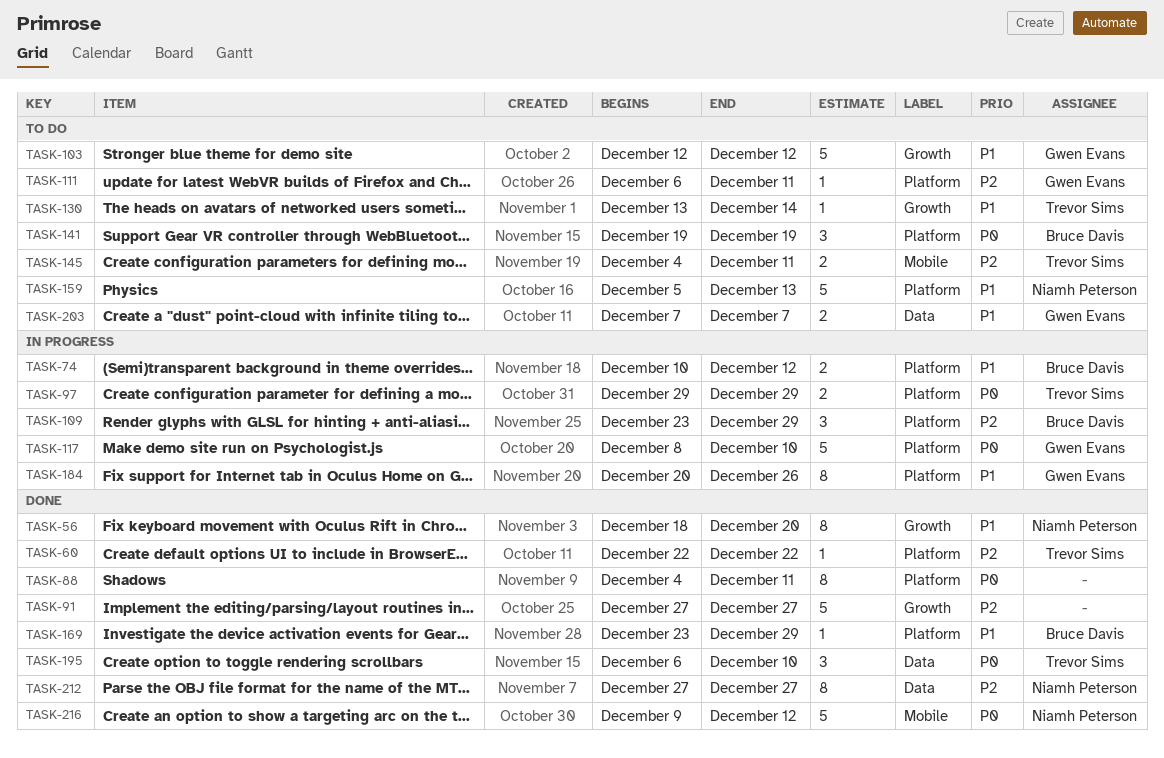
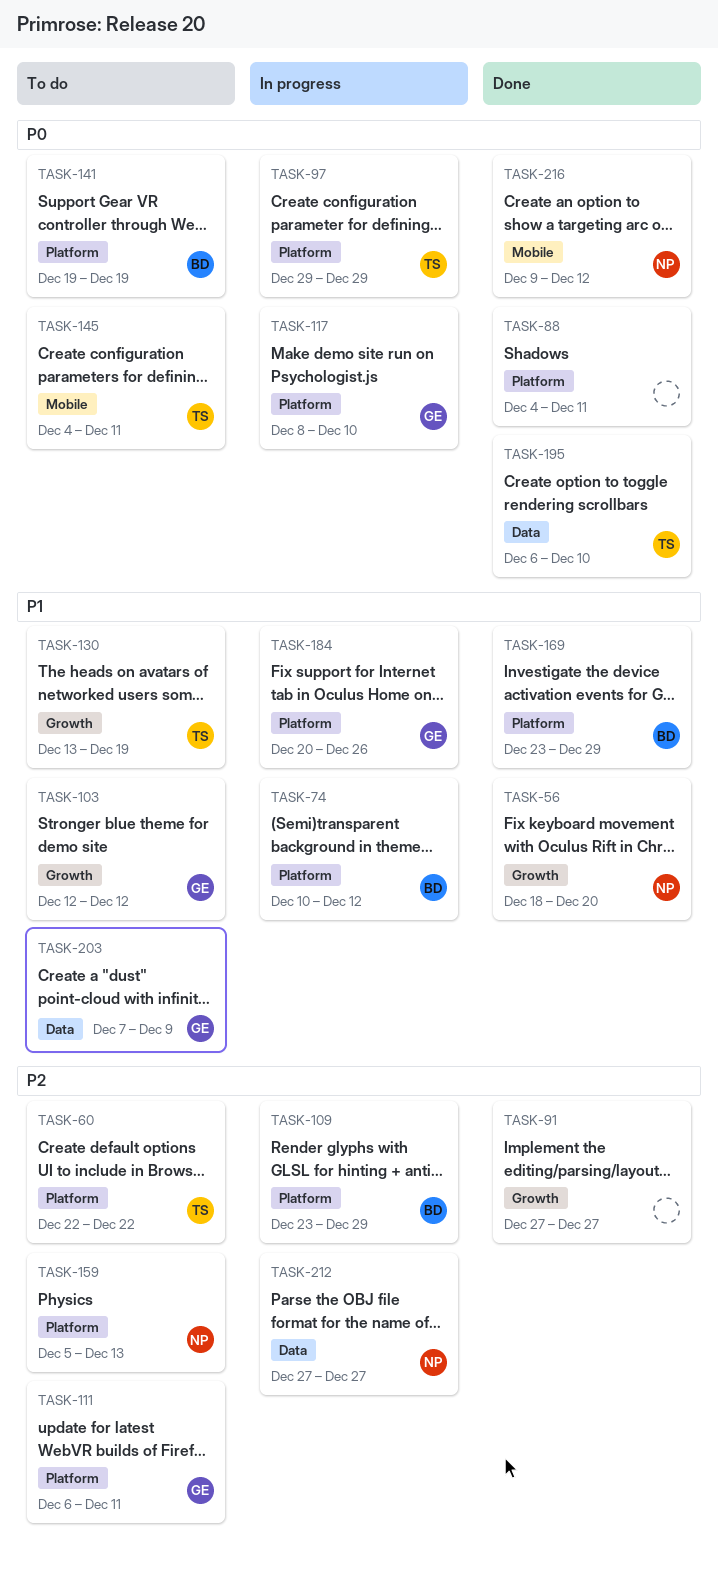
TASK-60, status: Done -> To do
TASK-130, due: Dec 14 -> Dec 19
TASK-145, priority: P2 -> P0
TASK-159, priority: P1 -> P2
TASK-203, due: Dec 7 -> Dec 9
TASK-212, status: Done -> In progress

